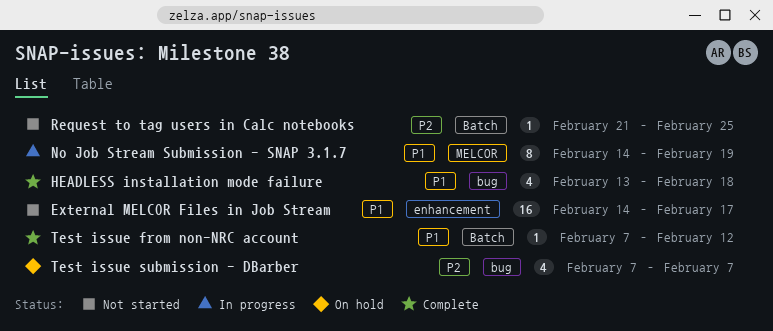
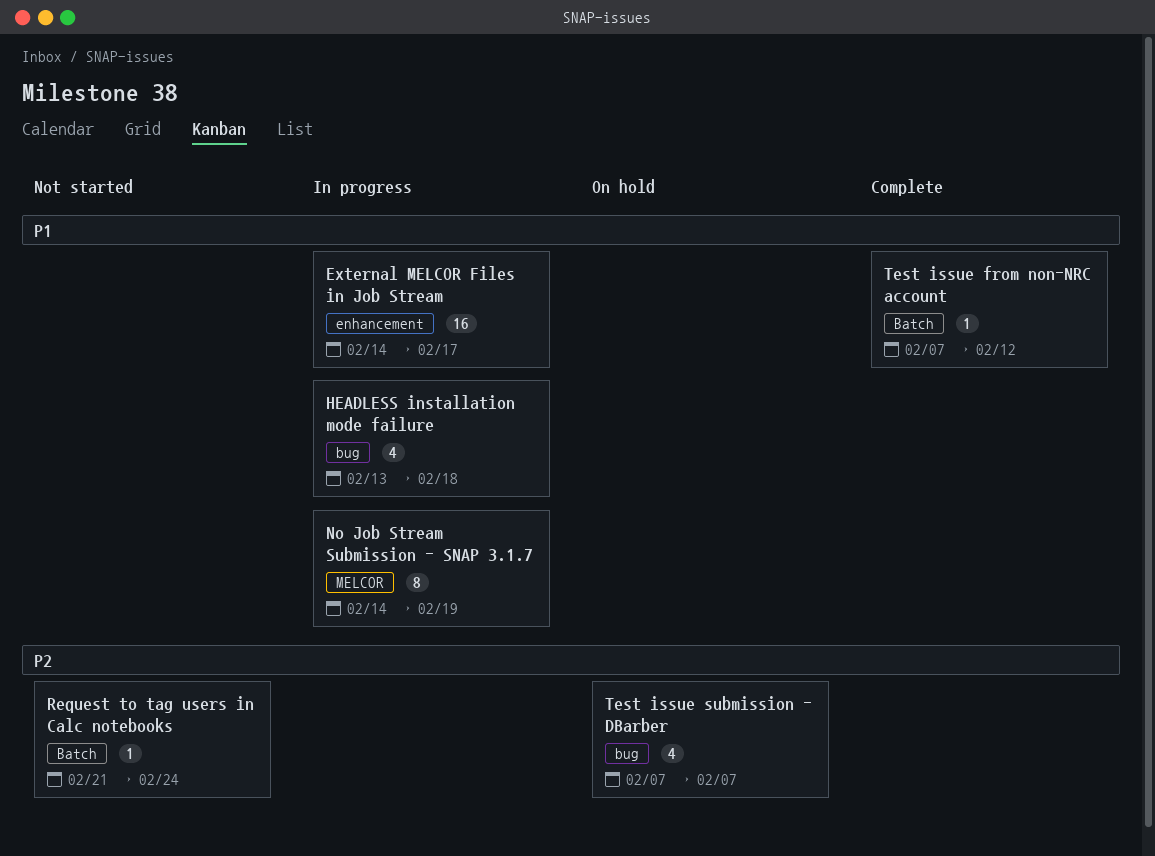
External MELCOR Files in Job Stream, status: Not started -> In progress
HEADLESS installation mode failure, status: Complete -> In progress
Request to tag users in Calc notebooks, due: Feb 25 -> Feb 24

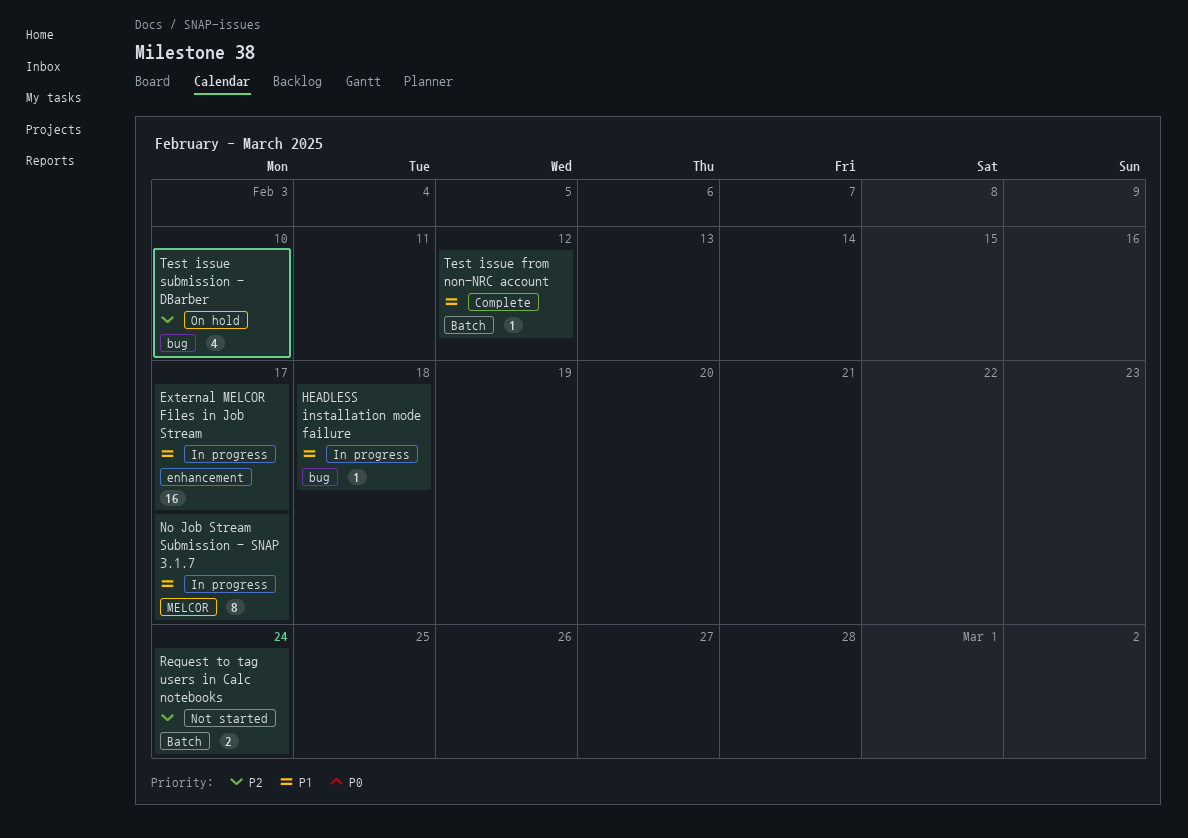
HEADLESS installation mode failure, estimate: 4 -> 1
No Job Stream Submission - SNAP 3.1.7, due: Feb 19 -> Feb 17
Request to tag users in Calc notebooks, estimate: 1 -> 2
Test issue submission - DBarber, due: Feb 7 -> Feb 10

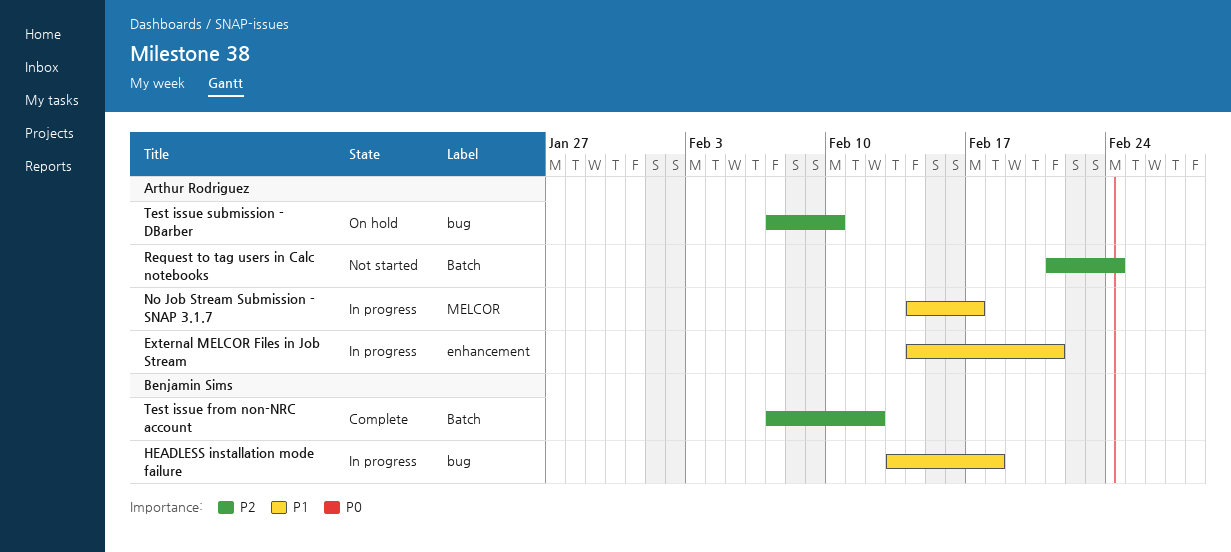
External MELCOR Files in Job Stream, due: Feb 17 -> Feb 21
Test issue from non-NRC account, priority: P1 -> P2

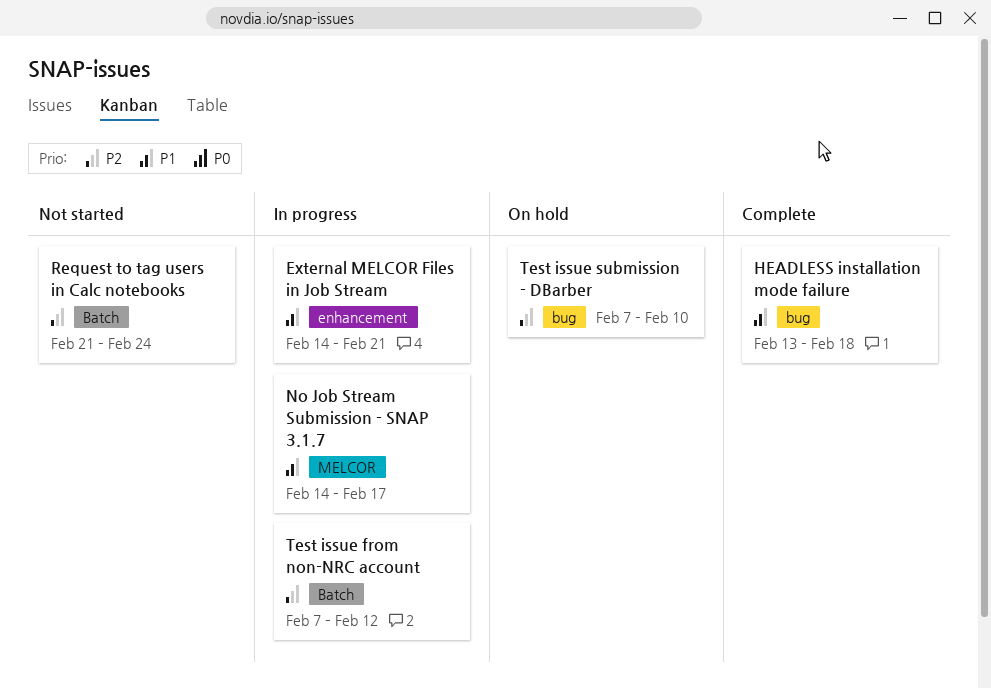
HEADLESS installation mode failure, status: In progress -> Complete
Test issue from non-NRC account, status: Complete -> In progress

